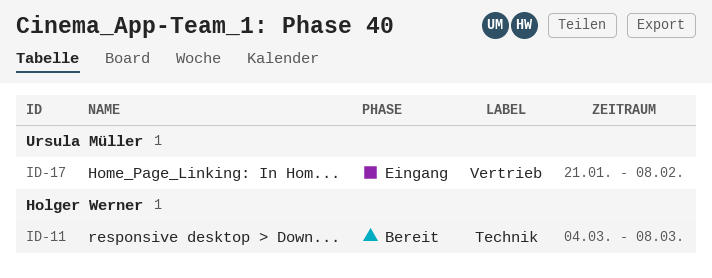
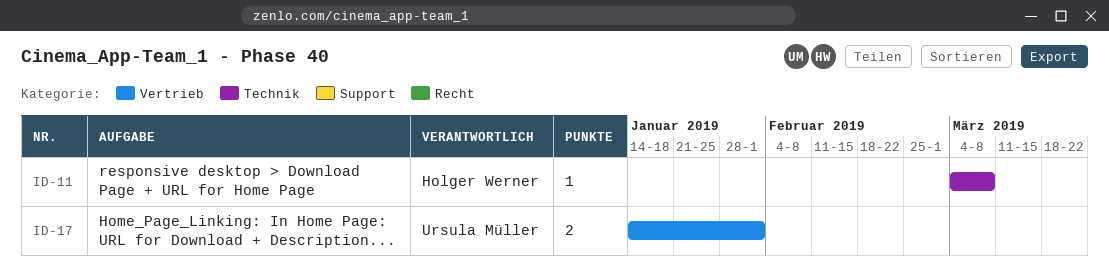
ID-17, start: Jan 21 -> Jan 14
ID-17, due: Feb 8 -> Feb 1

